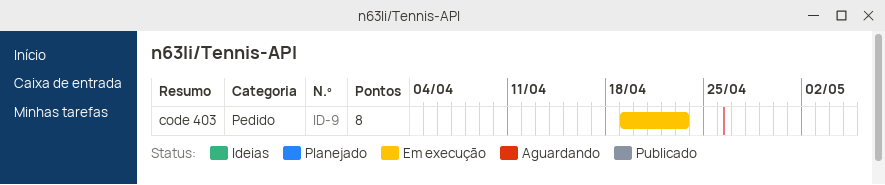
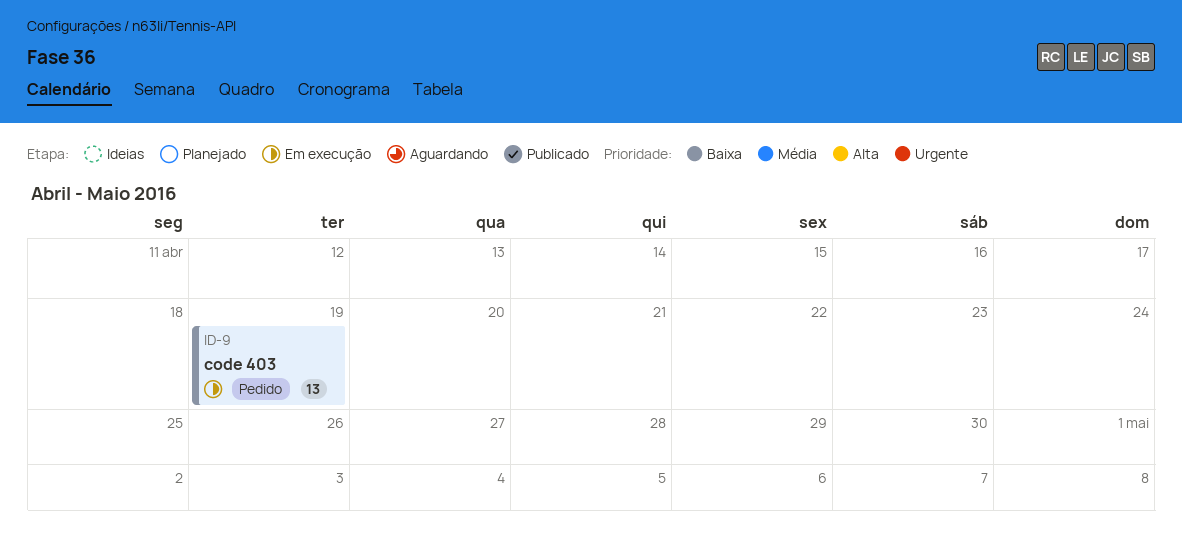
ID-9, estimate: 8 -> 13
ID-9, due: Apr 23 -> Apr 19

